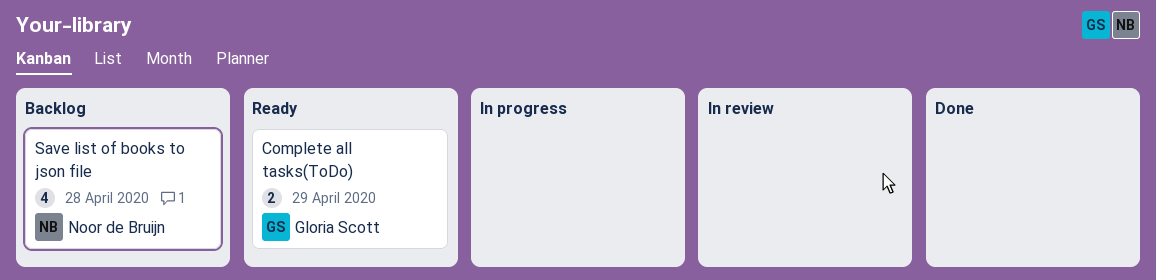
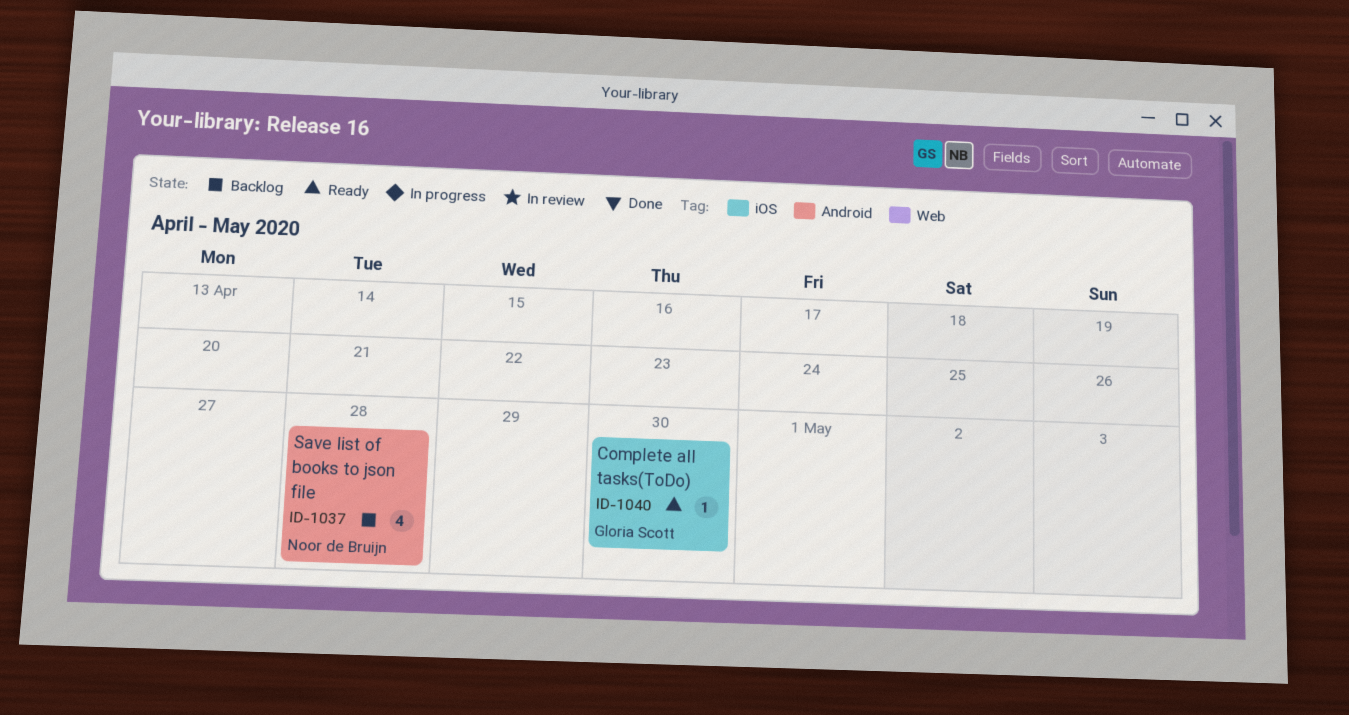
Complete all tasks(ToDo), estimate: 2 -> 1
Complete all tasks(ToDo), due: Apr 29 -> Apr 30

